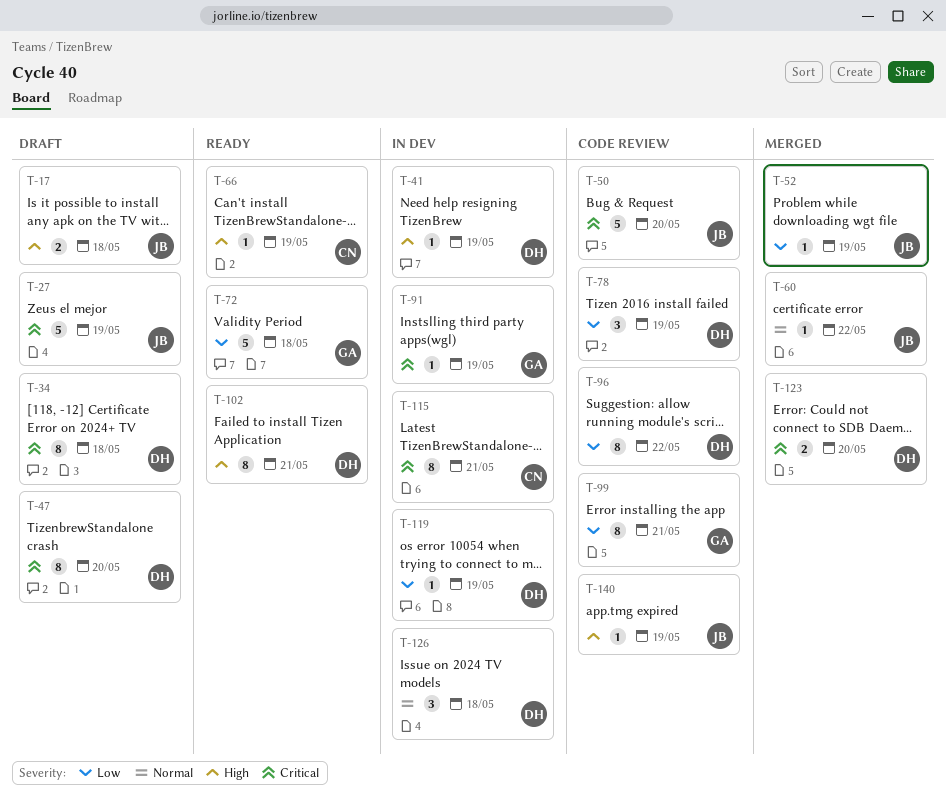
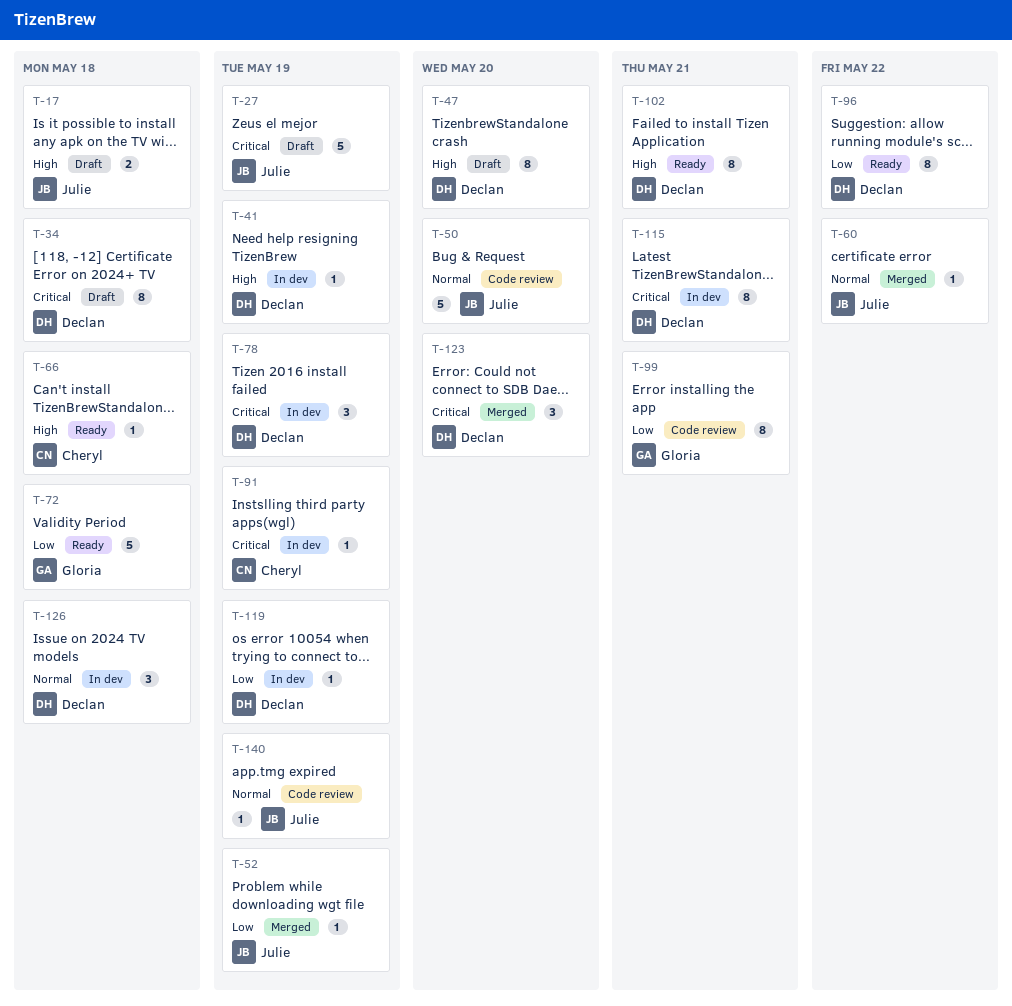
T-47, priority: Critical -> High
T-50, priority: Critical -> Normal
T-66, due: May 19 -> May 18
T-78, status: Code review -> In dev
T-78, priority: Low -> Critical
T-91, owner: Gloria -> Cheryl
T-96, status: Code review -> Ready
T-115, owner: Cheryl -> Declan
T-123, estimate: 2 -> 3
T-140, priority: High -> Normal

